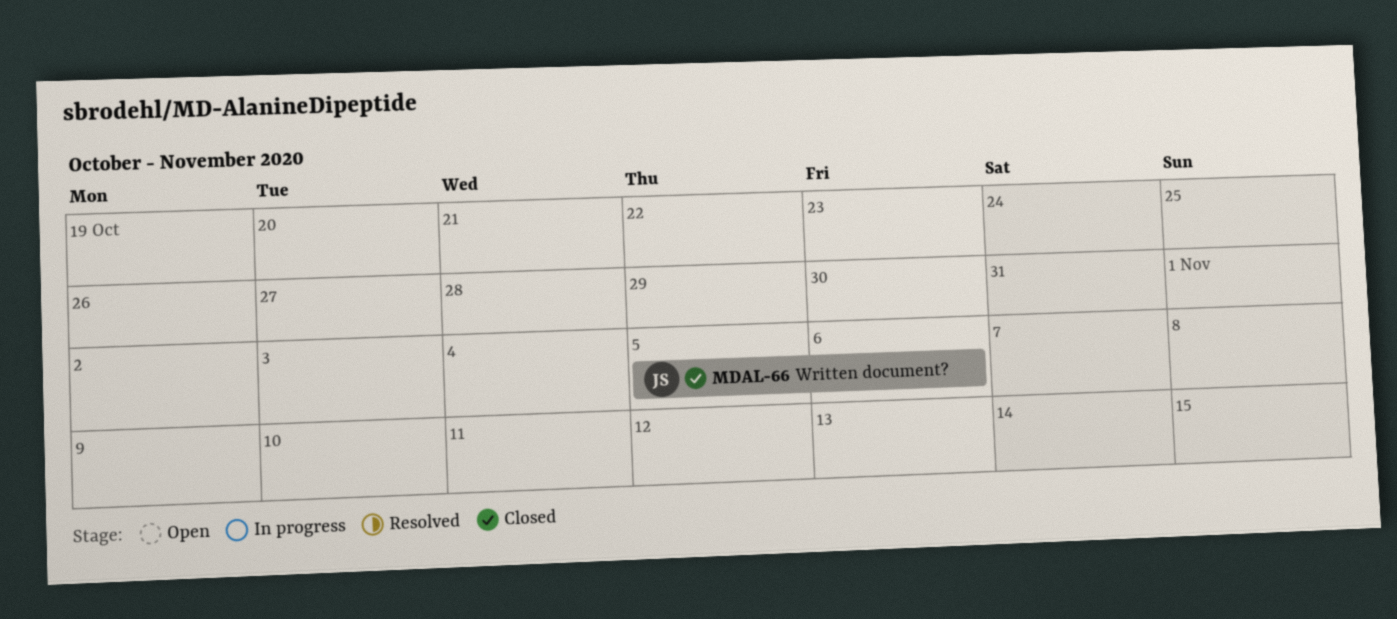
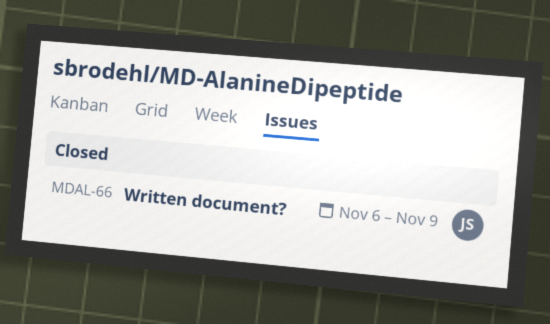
MDAL-66, start: Nov 5 -> Nov 6
MDAL-66, due: Nov 6 -> Nov 9

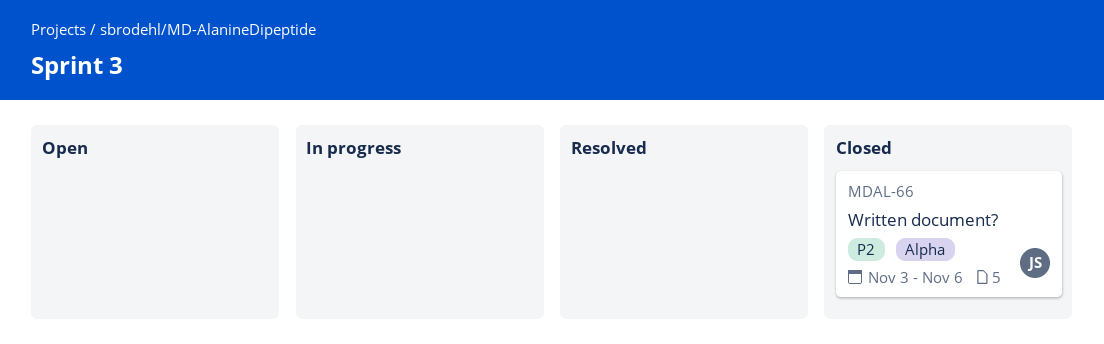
MDAL-66, start: Nov 6 -> Nov 3
MDAL-66, due: Nov 9 -> Nov 6

